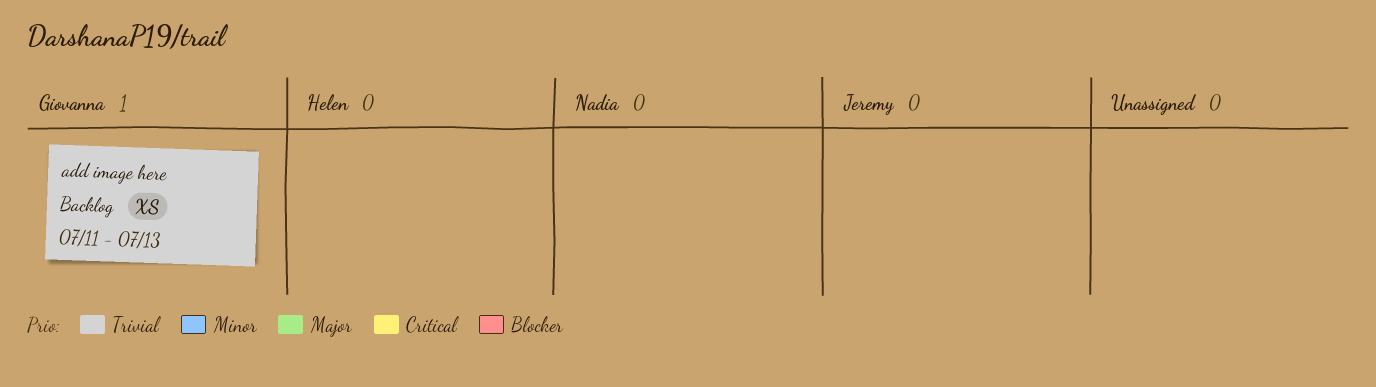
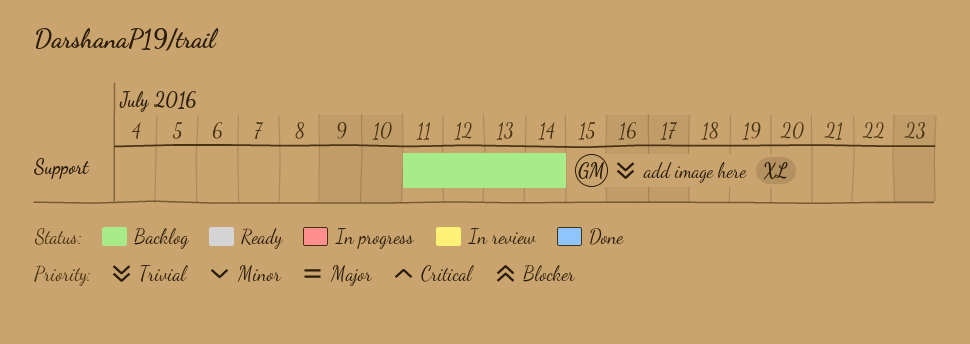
add image here, estimate: XS -> XL
add image here, due: Jul 13 -> Jul 14

